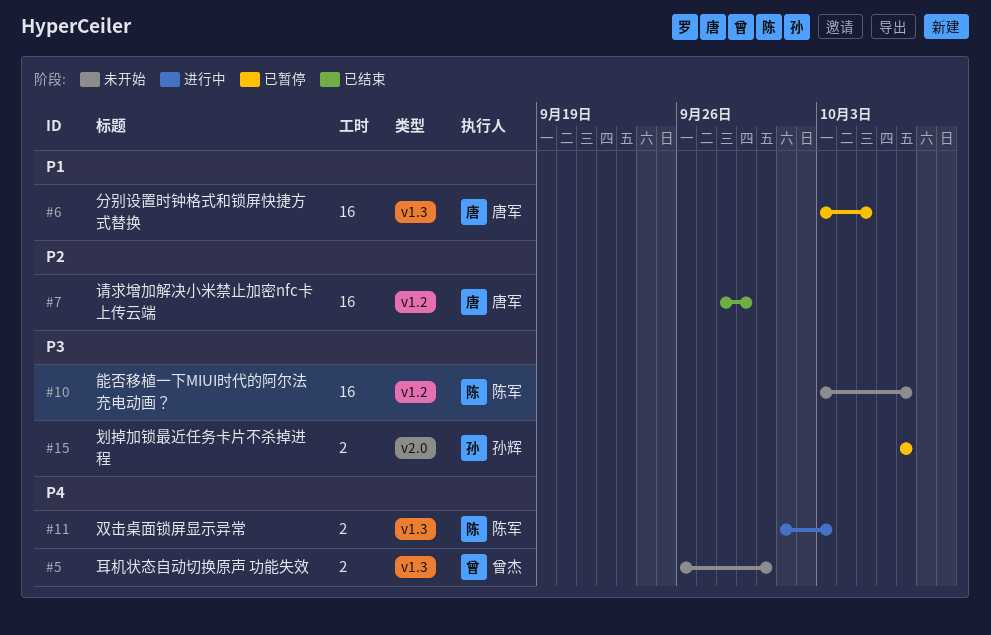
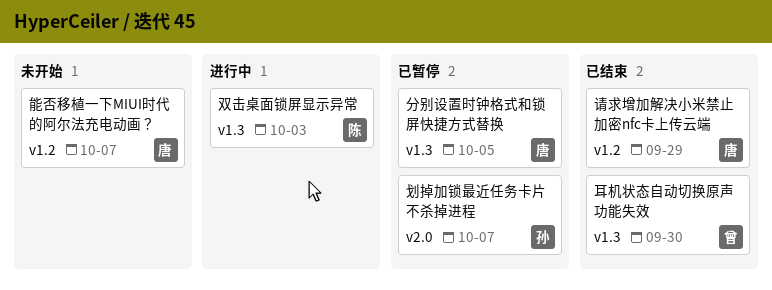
耳机状态自动切换原声 功能失效, status: 未开始 -> 已结束
能否移植一下MIUI时代的阿尔法充电动画？, owner: 陈军 -> 唐军

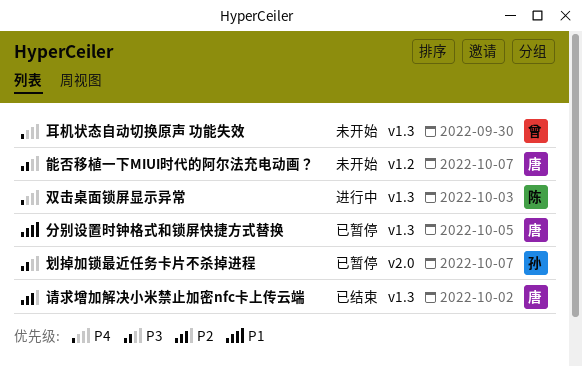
耳机状态自动切换原声 功能失效, status: 已结束 -> 未开始
请求增加解决小米禁止加密nfc卡上传云端, label: v1.2 -> v1.3
请求增加解决小米禁止加密nfc卡上传云端, due: Sep 29 -> Oct 2

